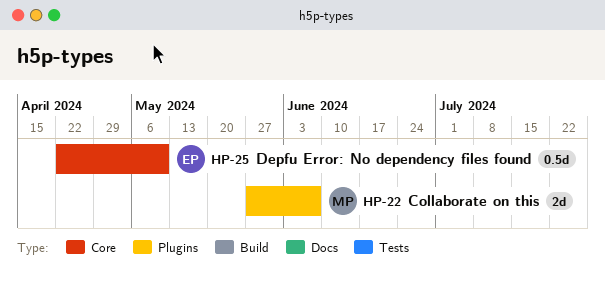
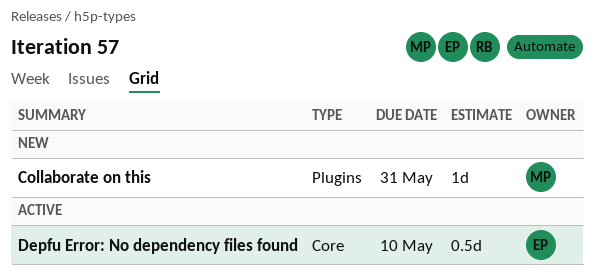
Collaborate on this, estimate: 2d -> 1d
Collaborate on this, due: Jun 7 -> May 31

